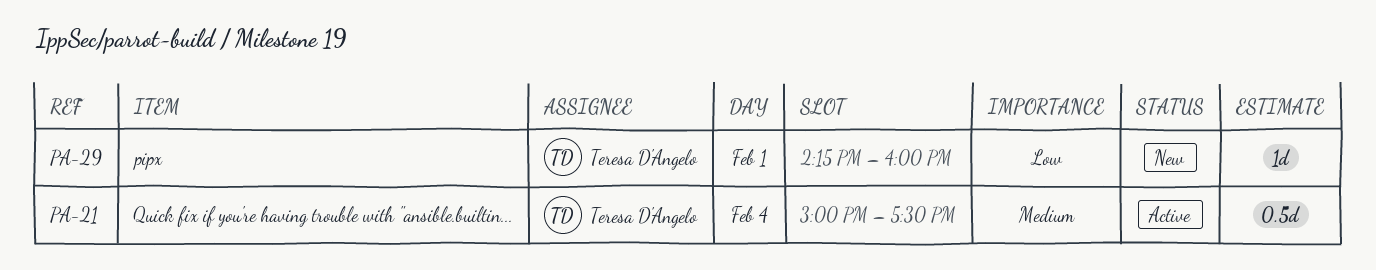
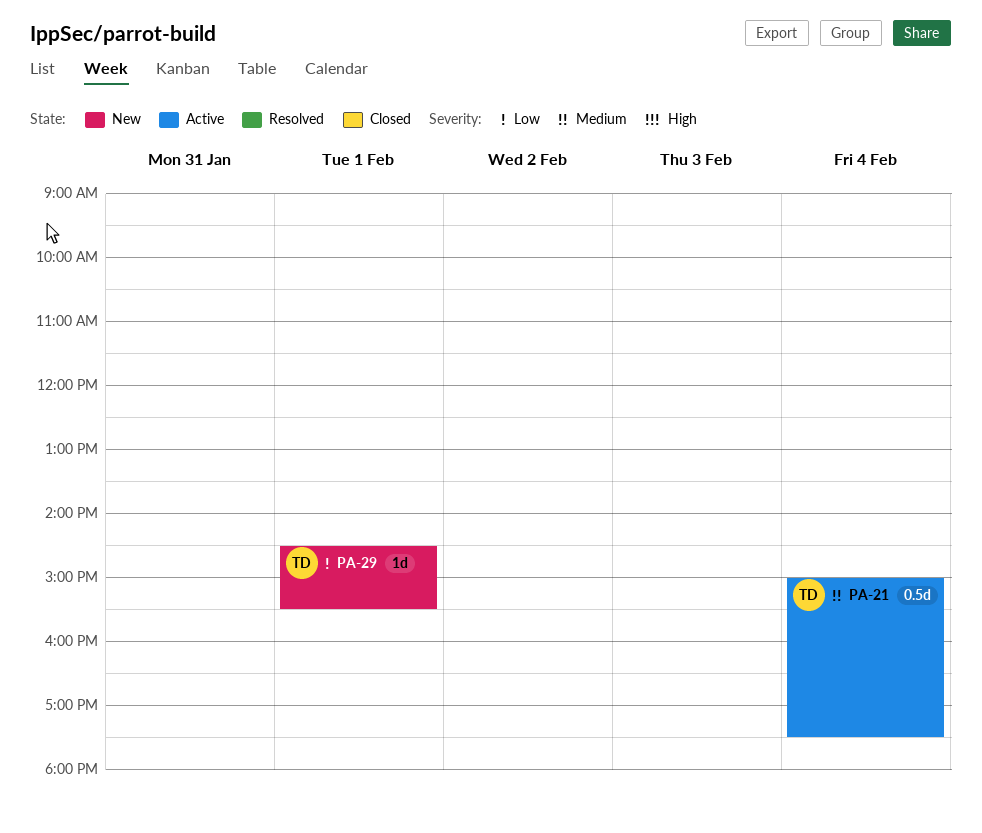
PA-29, begins: 14:15 -> 14:30
PA-29, ends: 16:00 -> 15:30

